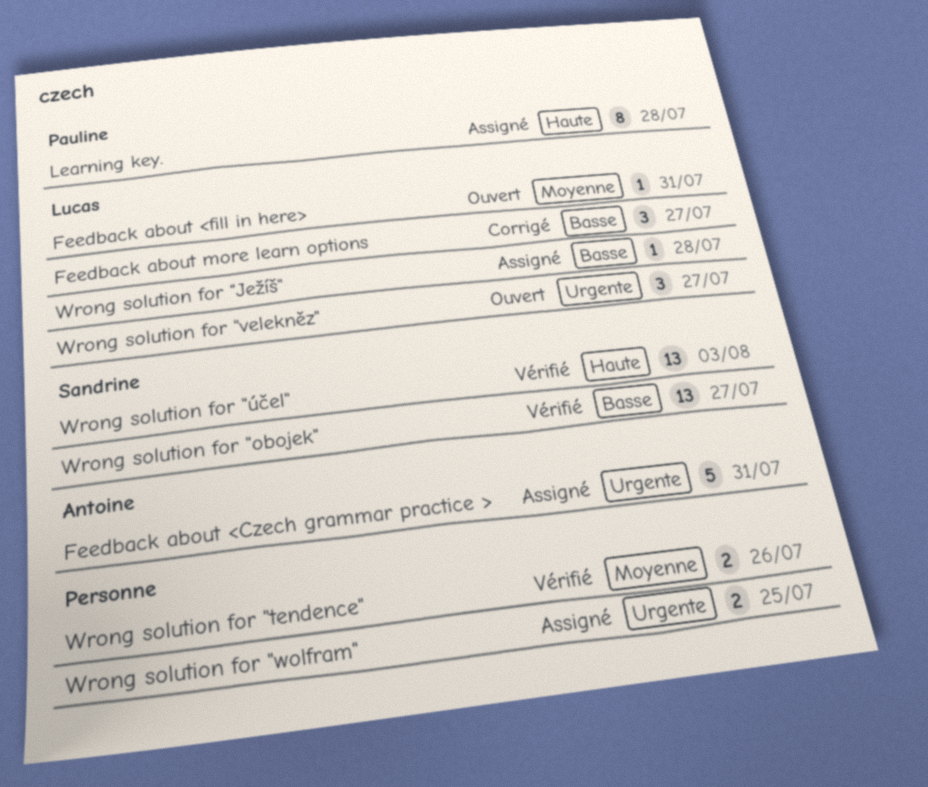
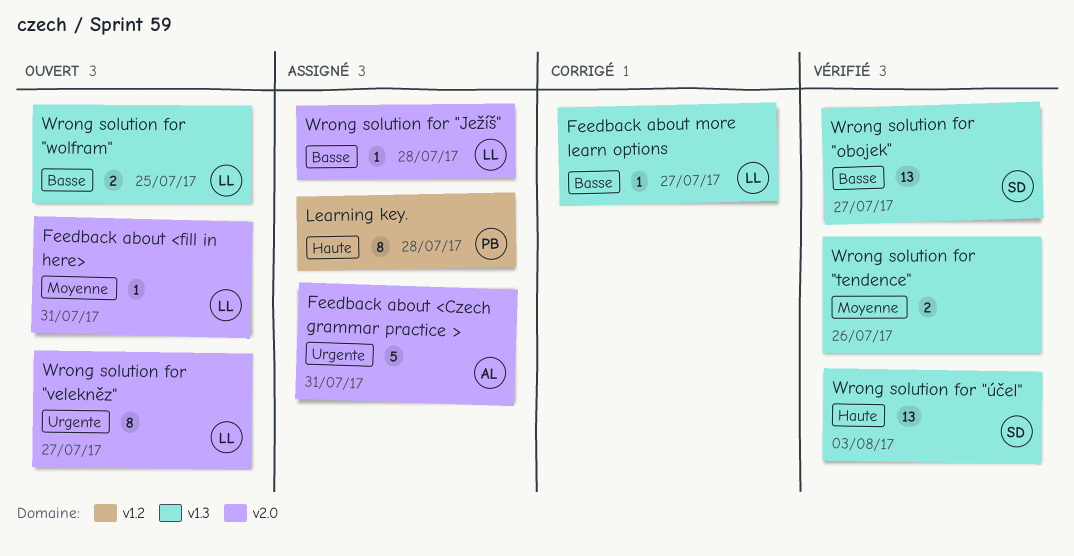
Feedback about more learn options, estimate: 3 -> 1
Wrong solution for "velekněz", estimate: 3 -> 8
Wrong solution for "wolfram", status: Assigné -> Ouvert
Wrong solution for "wolfram", owner: none -> Lucas
Wrong solution for "wolfram", priority: Urgente -> Basse

